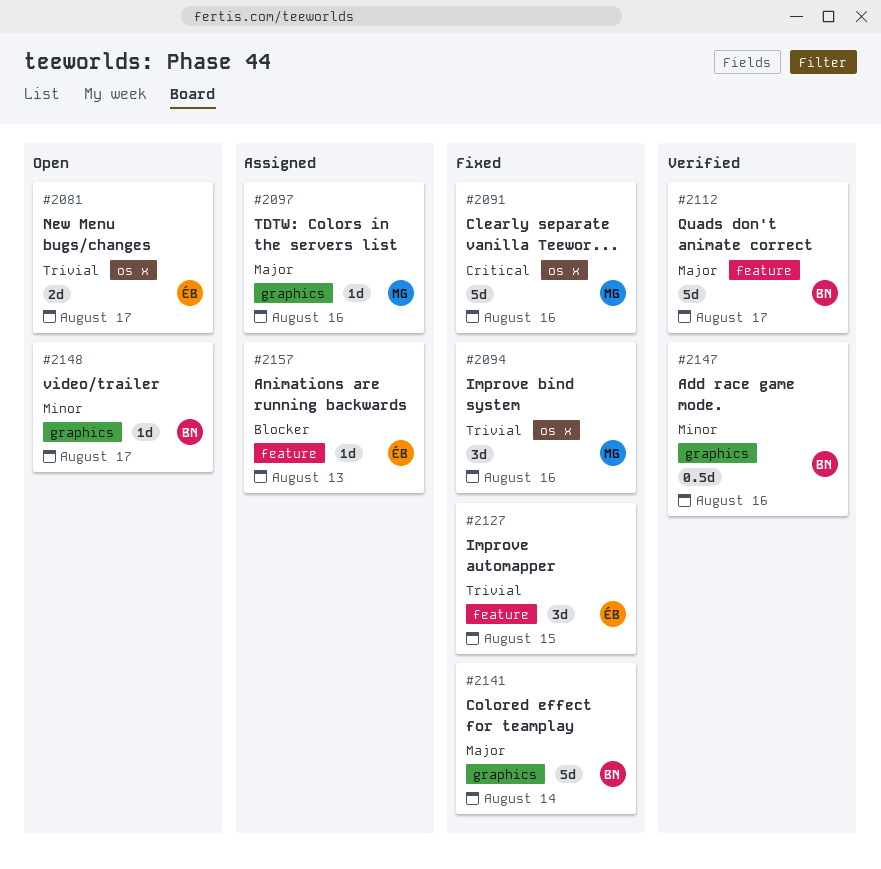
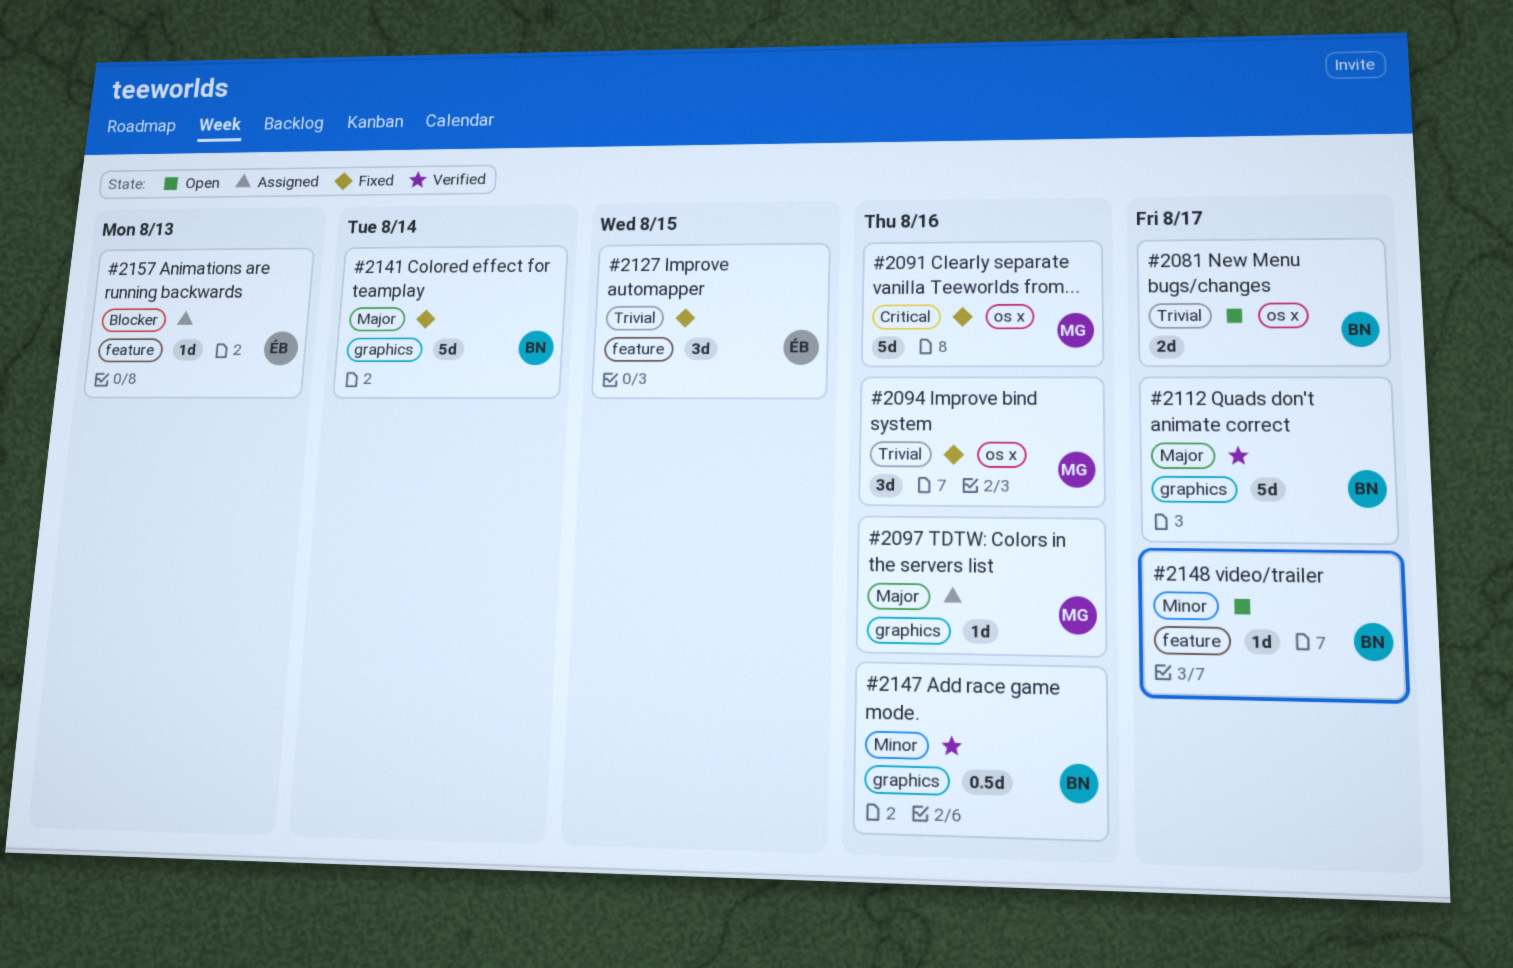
#2081, owner: ÉB -> BN
#2112, label: feature -> graphics
#2148, label: graphics -> feature

